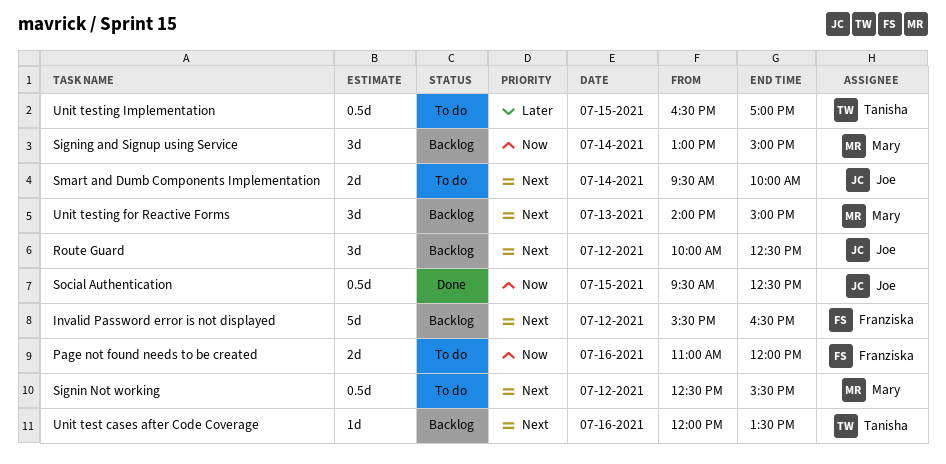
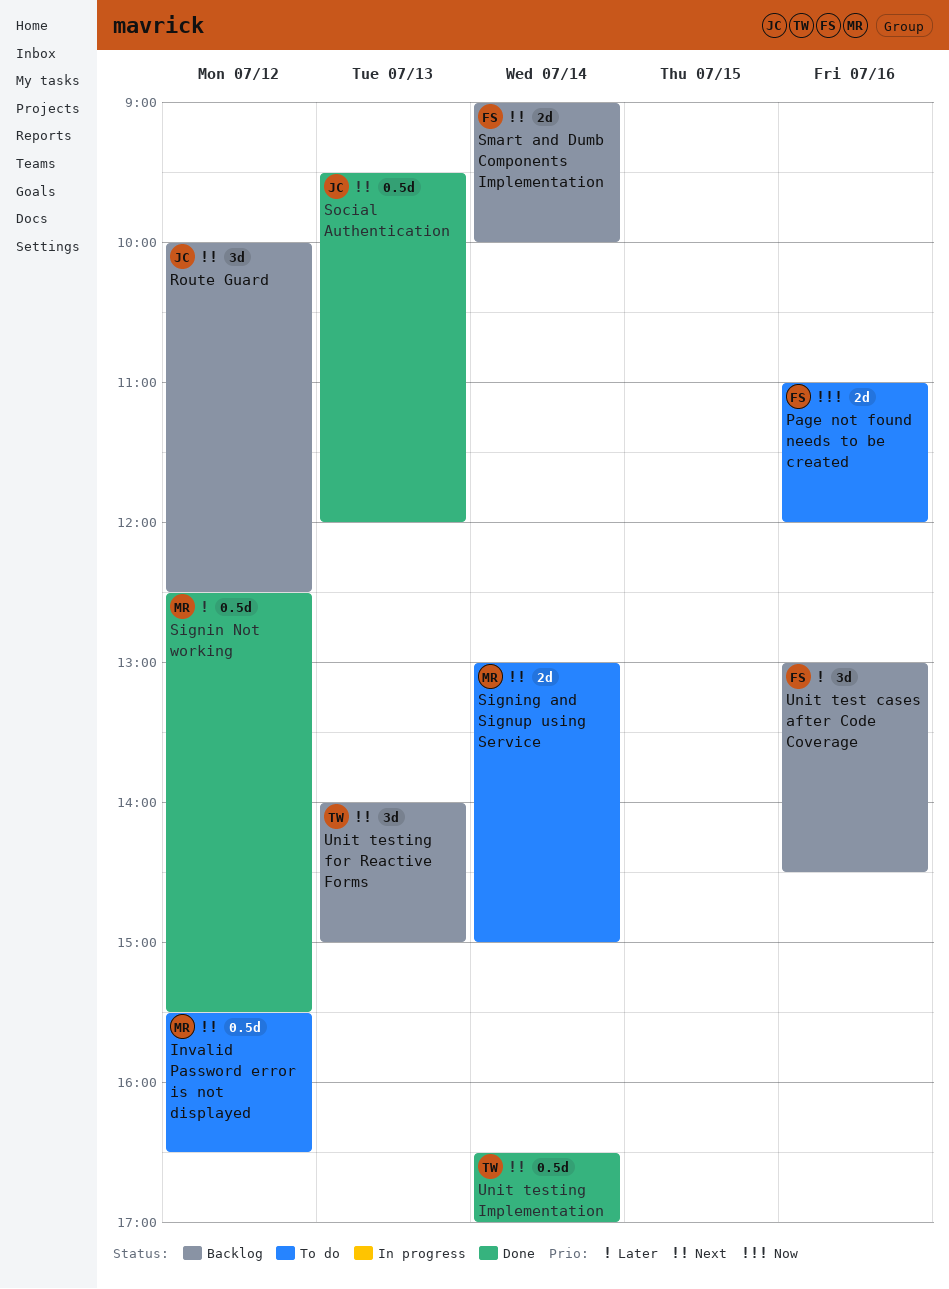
Invalid Password error is not displayed, status: Backlog -> To do
Invalid Password error is not displayed, owner: Franziska -> Mary
Invalid Password error is not displayed, estimate: 5d -> 0.5d
Signin Not working, status: To do -> Done
Signin Not working, priority: Next -> Later
Signing and Signup using Service, status: Backlog -> To do
Signing and Signup using Service, priority: Now -> Next
Signing and Signup using Service, estimate: 3d -> 2d
Smart and Dumb Components Implementation, status: To do -> Backlog
Smart and Dumb Components Implementation, owner: Joe -> Franziska
Smart and Dumb Components Implementation, begins: 09:30 -> 09:00
Social Authentication, priority: Now -> Next
Social Authentication, day: Jul 15 -> Jul 13
Social Authentication, ends: 12:30 -> 12:00
Unit test cases after Code Coverage, owner: Tanisha -> Franziska
Unit test cases after Code Coverage, priority: Next -> Later
Unit test cases after Code Coverage, estimate: 1d -> 3d
Unit test cases after Code Coverage, begins: 12:00 -> 13:00
Unit test cases after Code Coverage, ends: 13:30 -> 14:30
Unit testing for Reactive Forms, owner: Mary -> Tanisha
Unit testing Implementation, status: To do -> Done
Unit testing Implementation, priority: Later -> Next
Unit testing Implementation, day: Jul 15 -> Jul 14

